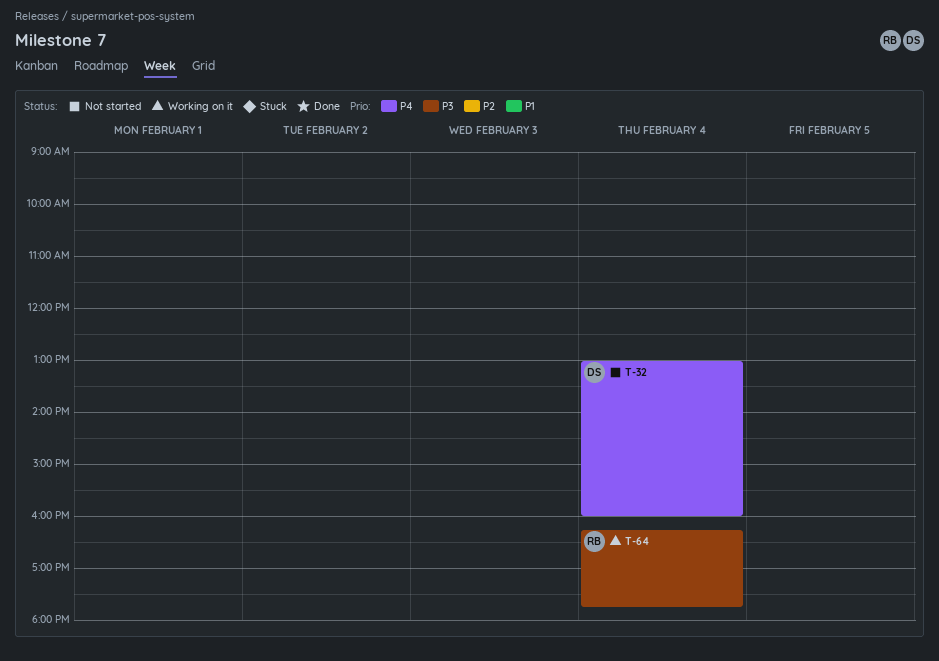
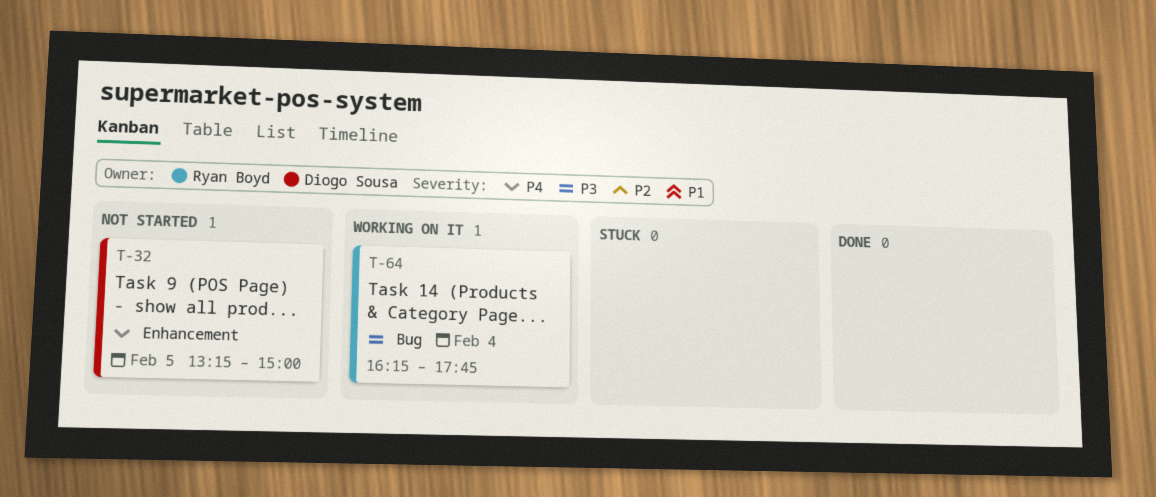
T-32, day: Feb 4 -> Feb 5
T-32, begins: 13:00 -> 13:15
T-32, ends: 16:00 -> 15:00

